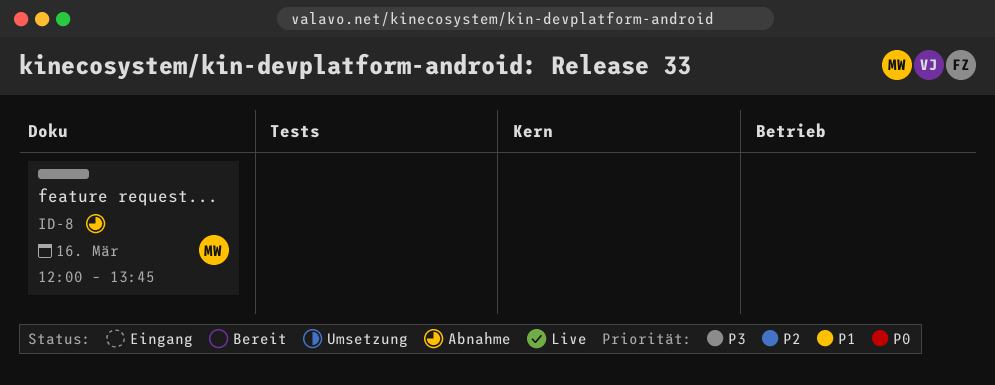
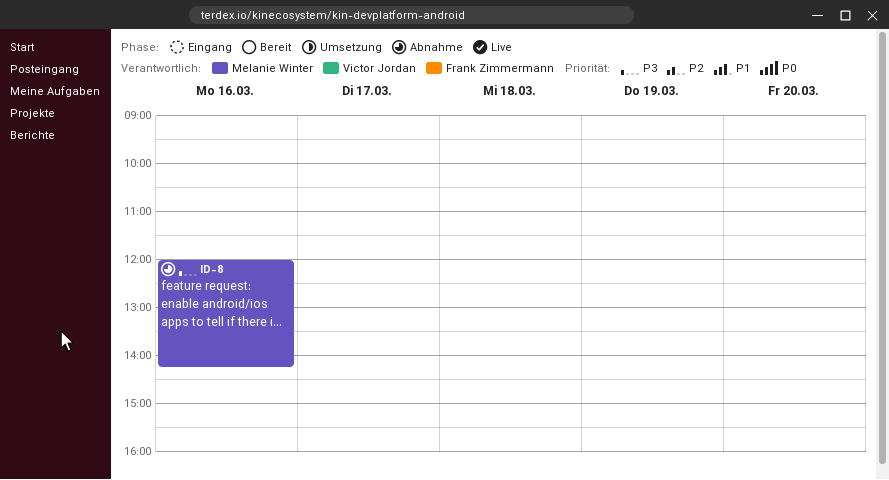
ID-8, ends: 13:45 -> 14:15

